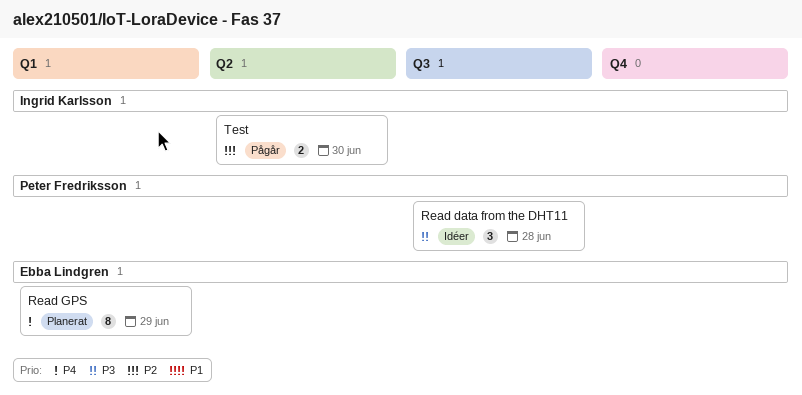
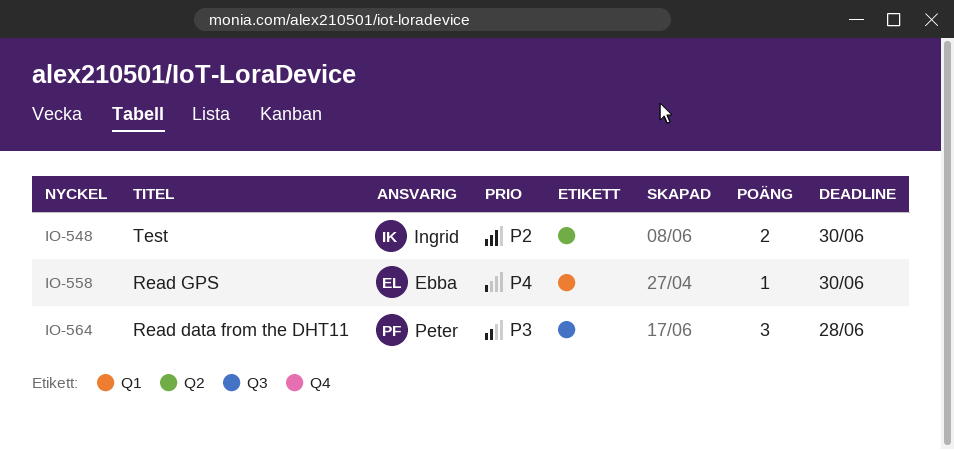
Read GPS, estimate: 8 -> 1
Read GPS, due: Jun 29 -> Jun 30

